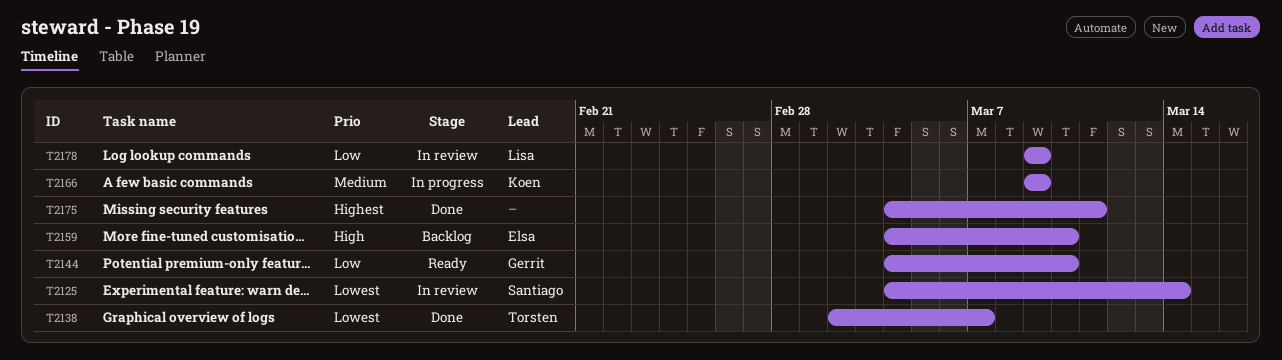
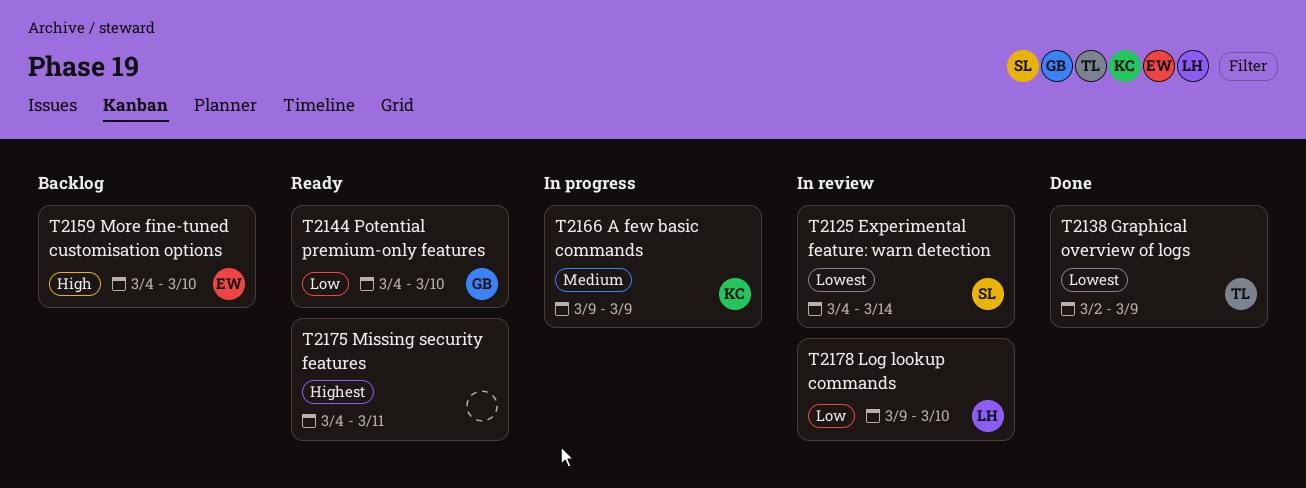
T2138, due: Mar 7 -> Mar 9
T2175, status: Done -> Ready
T2178, due: Mar 9 -> Mar 10

